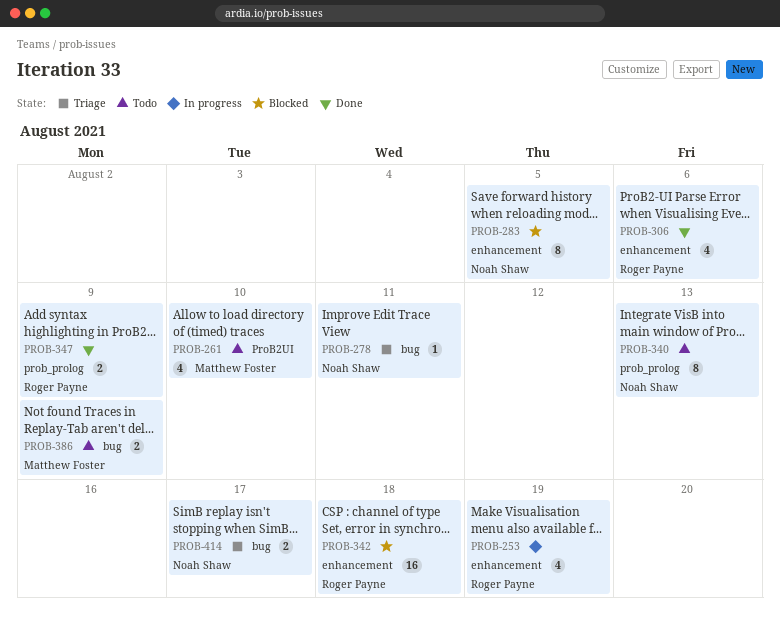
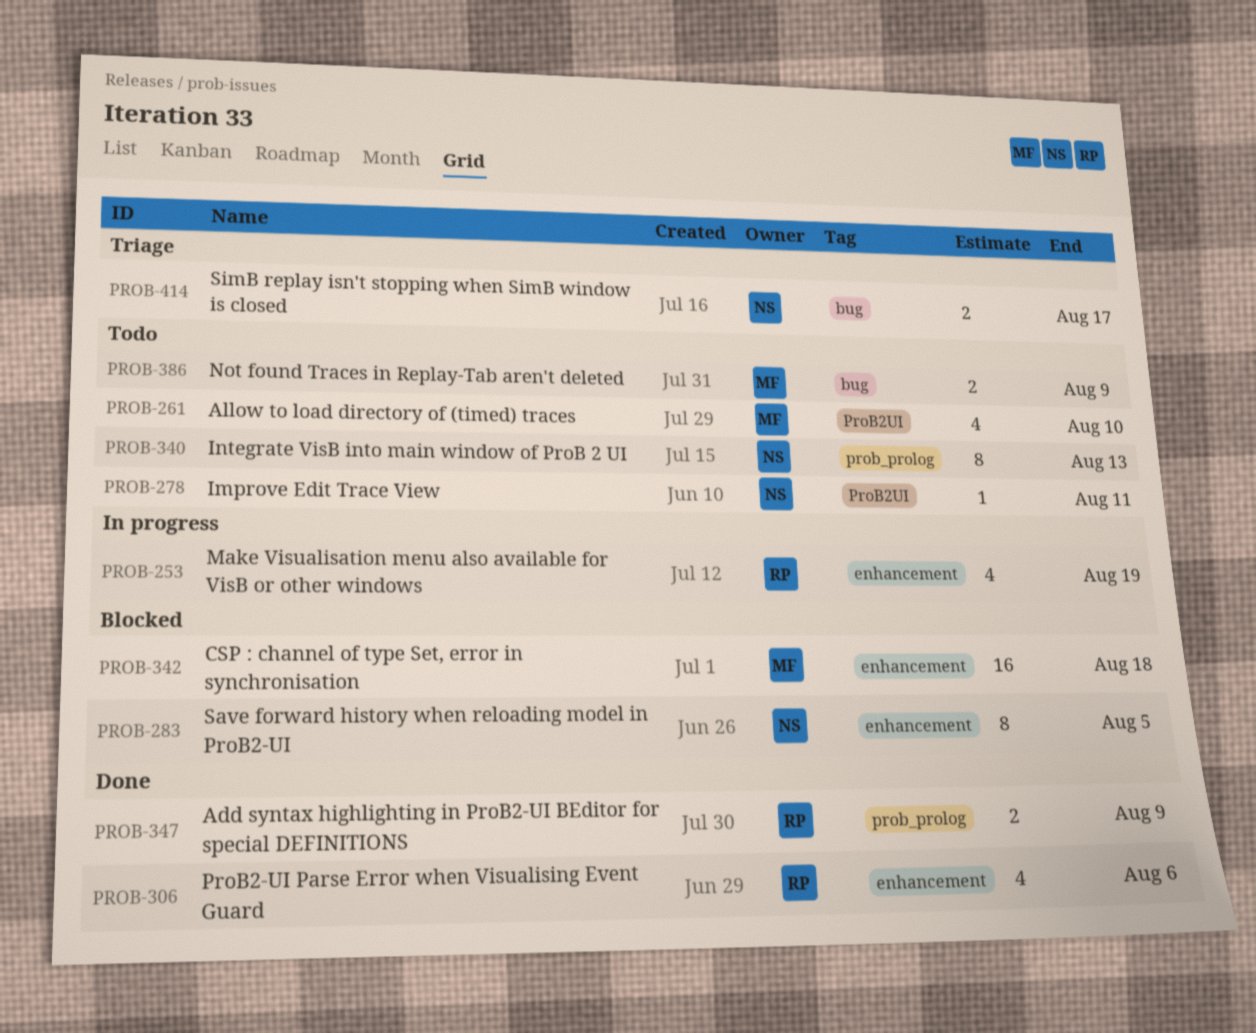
PROB-278, status: Triage -> Todo
PROB-278, label: bug -> ProB2UI
PROB-342, owner: Roger Payne -> Matthew Foster

